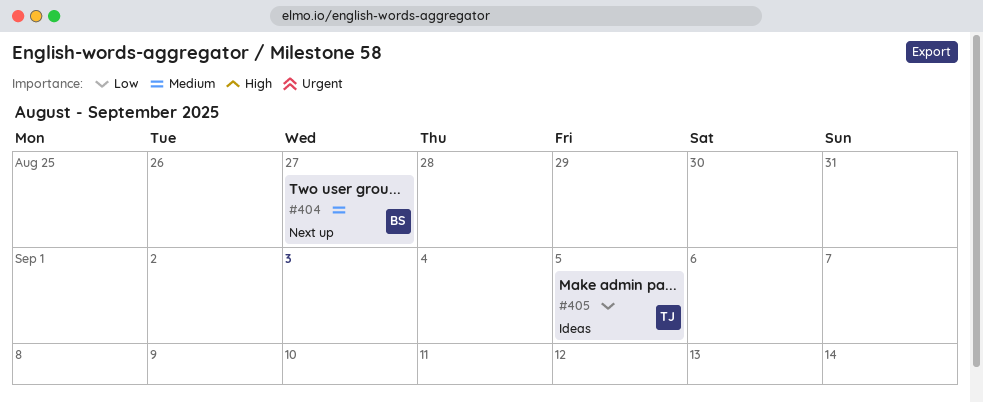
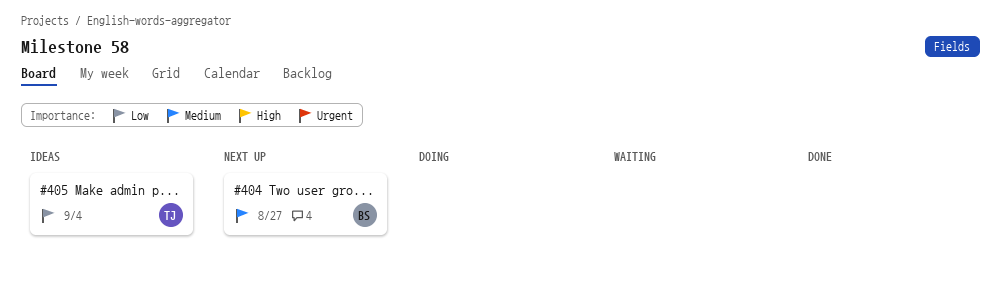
#405, due: Sep 5 -> Sep 4

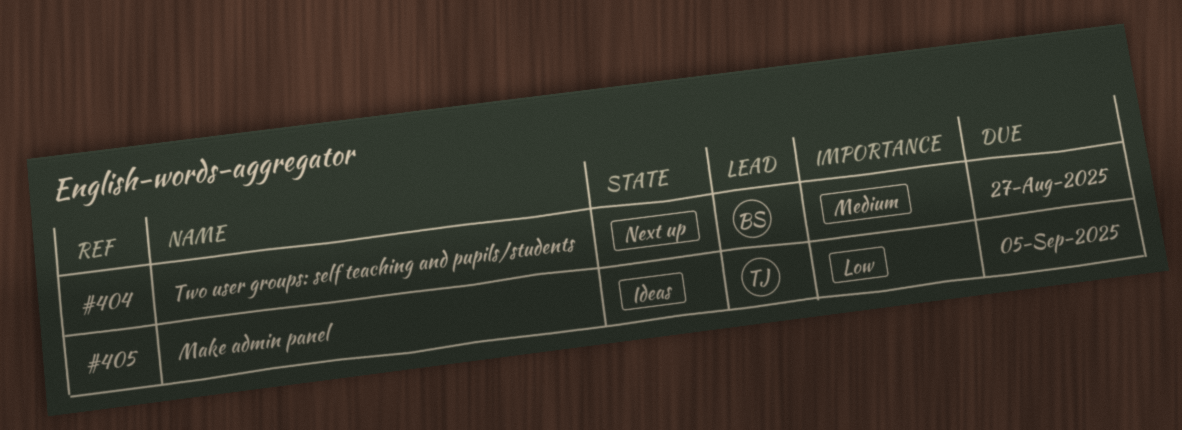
#405, due: Sep 4 -> Sep 5

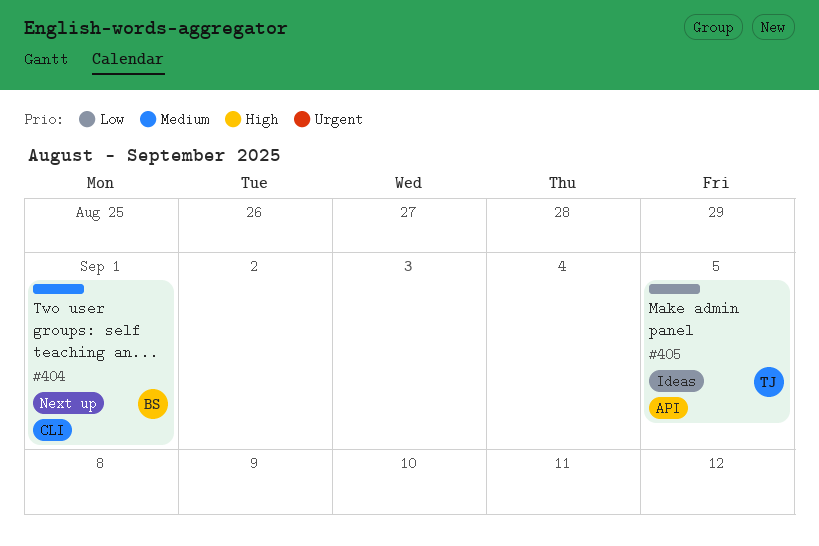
#404, due: Aug 27 -> Sep 1

